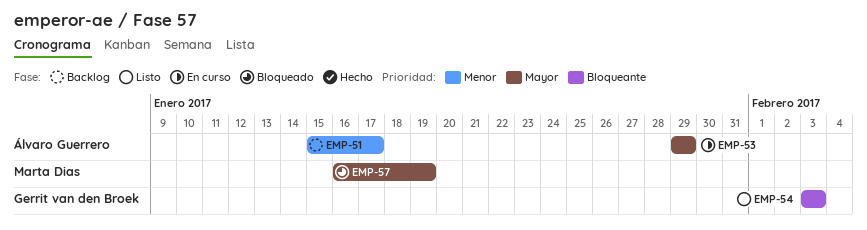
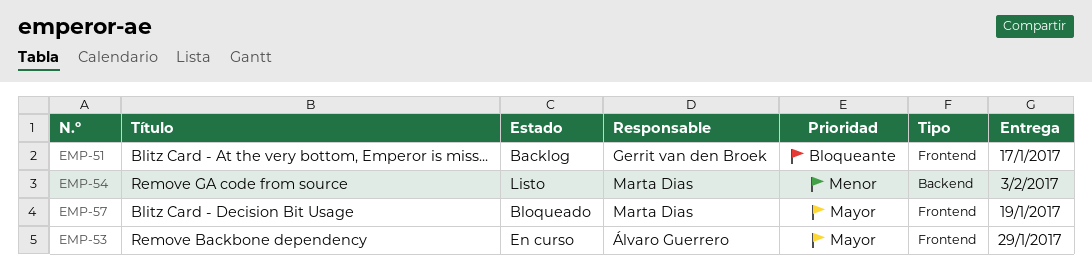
EMP-51, owner: Álvaro Guerrero -> Gerrit van den Broek
EMP-51, priority: Menor -> Bloqueante
EMP-54, owner: Gerrit van den Broek -> Marta Dias
EMP-54, priority: Bloqueante -> Menor

